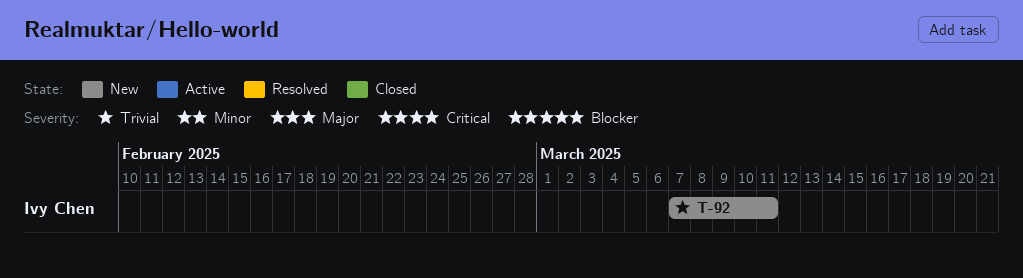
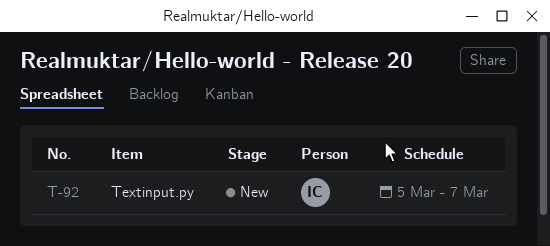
T-92, start: Mar 7 -> Mar 5
T-92, due: Mar 11 -> Mar 7

